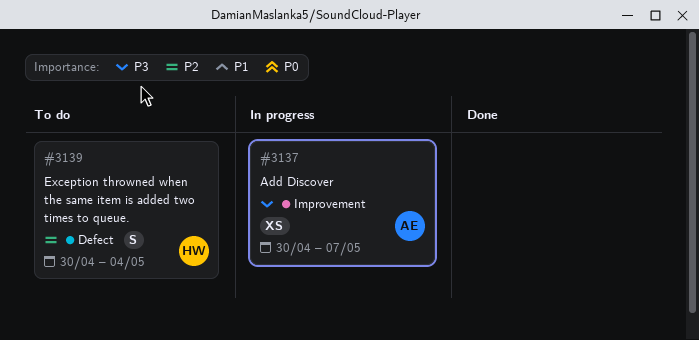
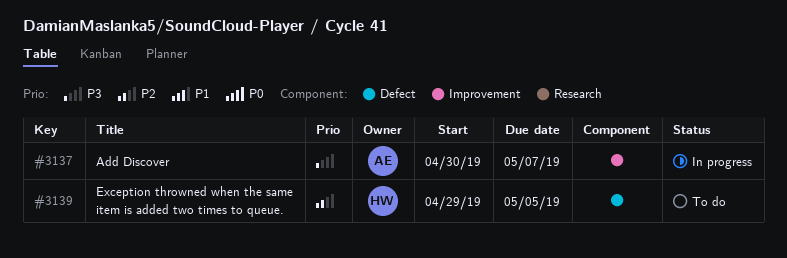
#3139, start: Apr 30 -> Apr 29
#3139, due: May 4 -> May 5

